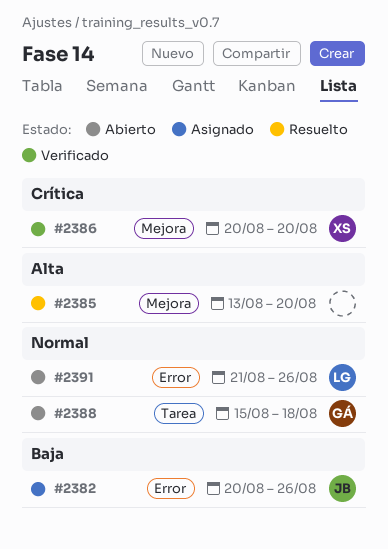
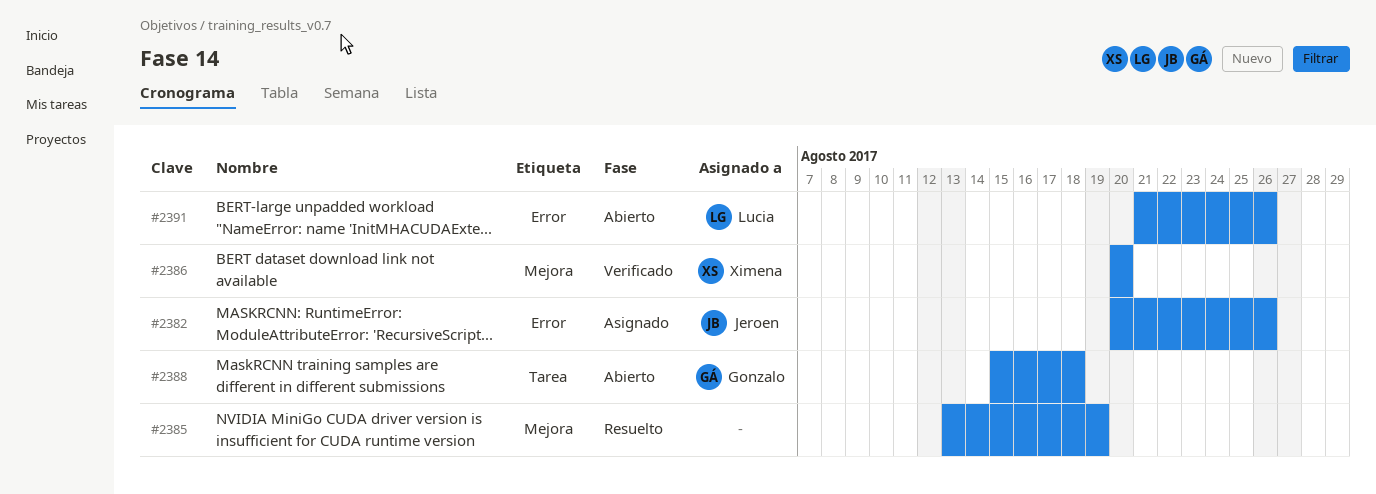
#2385, due: Aug 20 -> Aug 19

